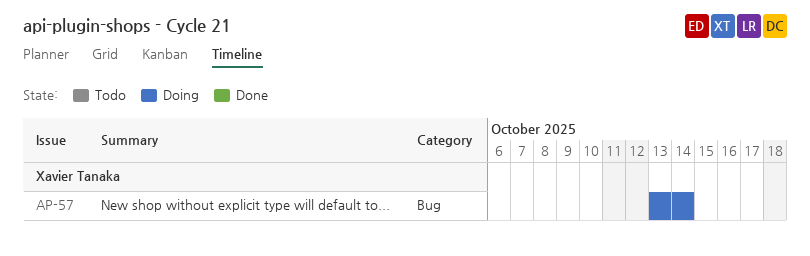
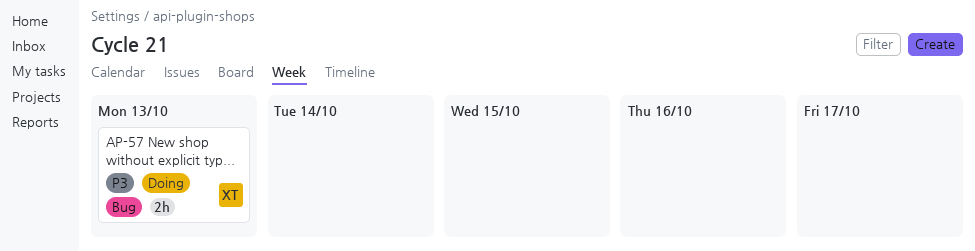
AP-57, due: Oct 14 -> Oct 13

